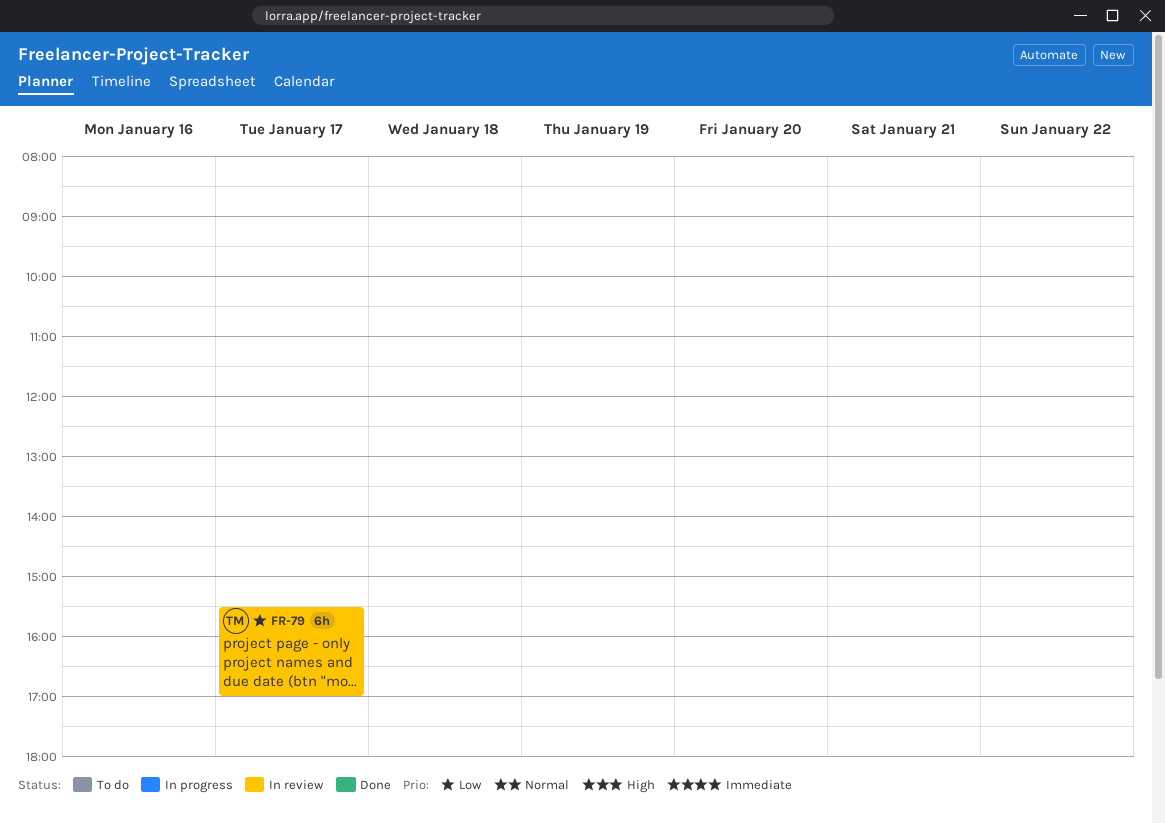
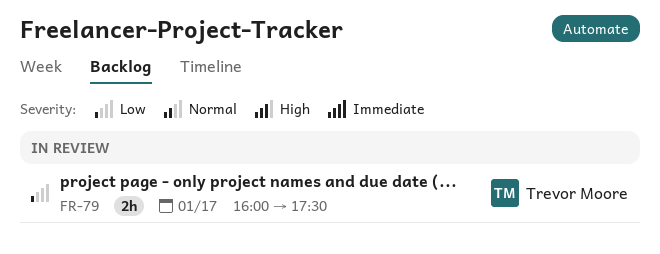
FR-79, estimate: 6h -> 2h
FR-79, begins: 15:30 -> 16:00
FR-79, ends: 17:00 -> 17:30

